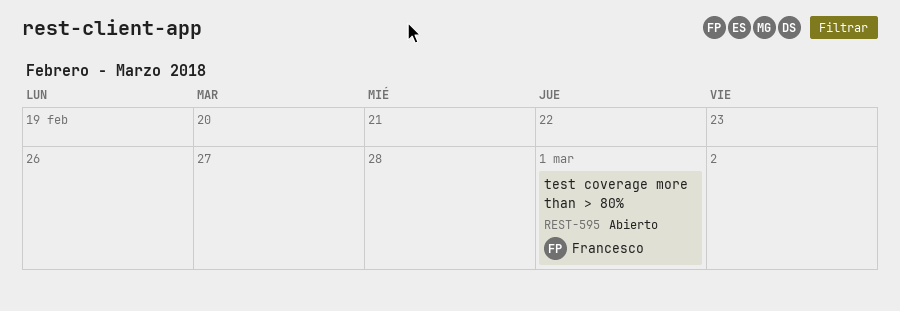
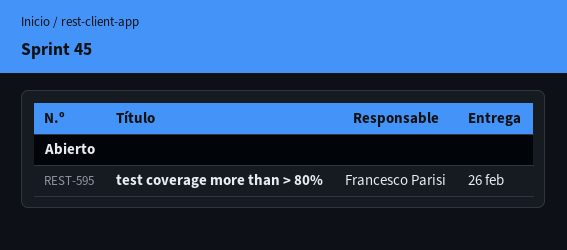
REST-595, due: Mar 1 -> Feb 26

